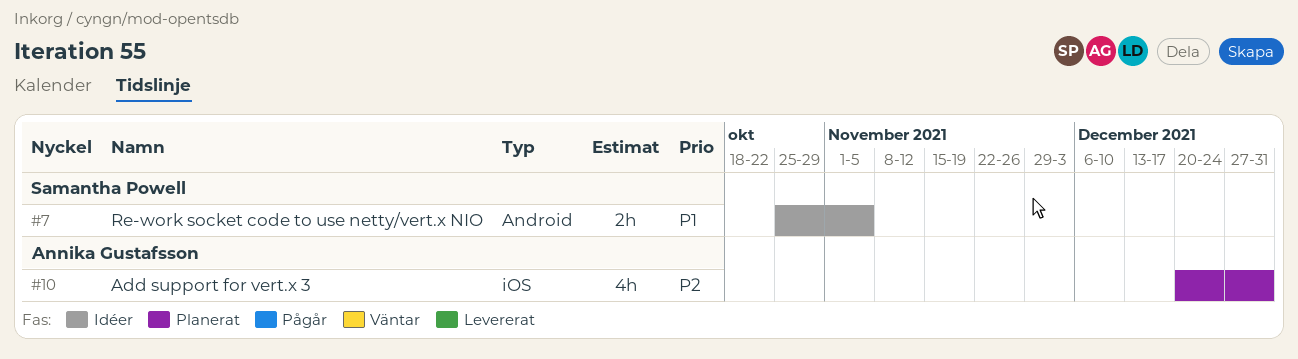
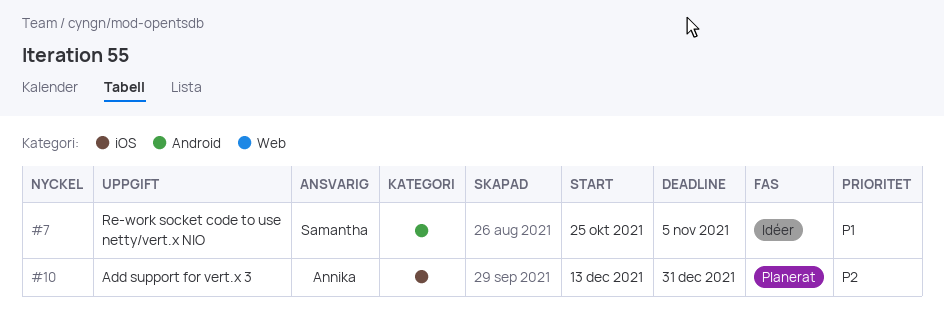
#10, start: Dec 20 -> Dec 13

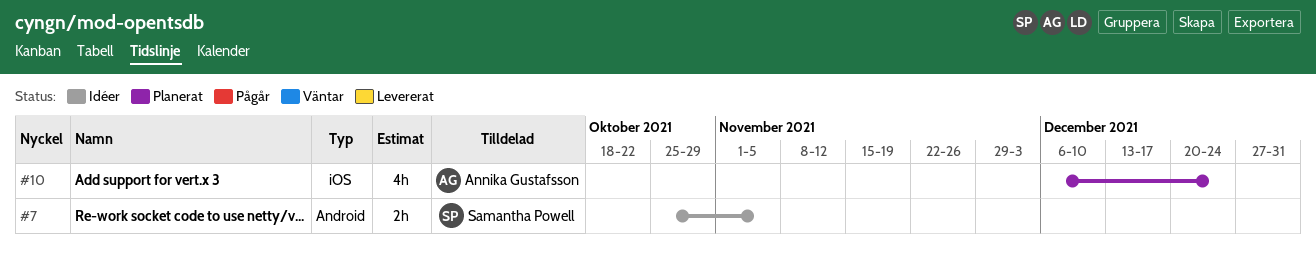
#10, start: Dec 13 -> Dec 6
#10, due: Dec 31 -> Dec 24

